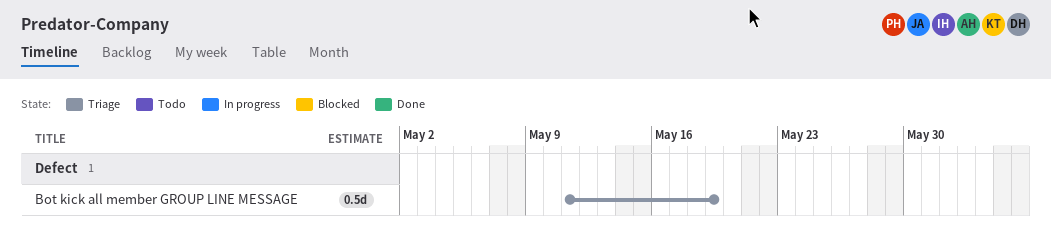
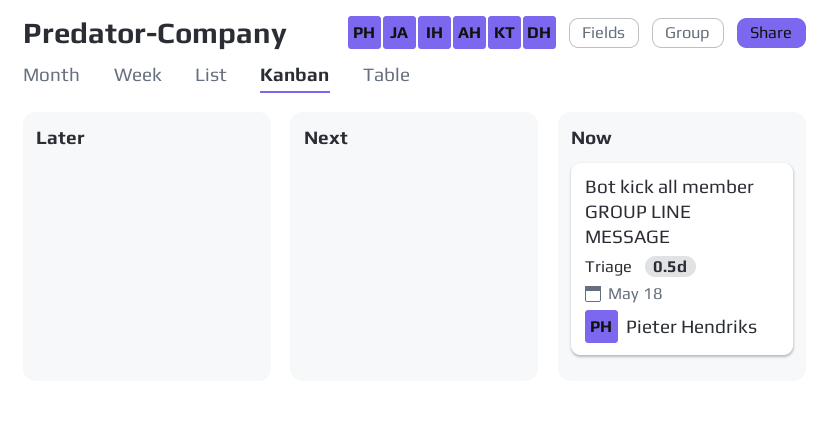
Bot kick all member GROUP LINE MESSAGE, due: May 19 -> May 18

